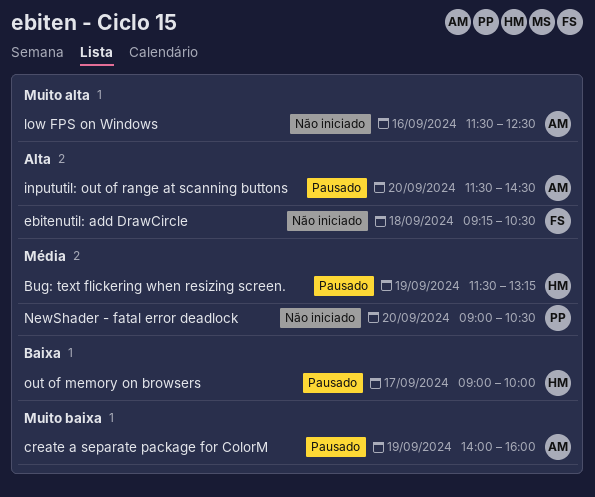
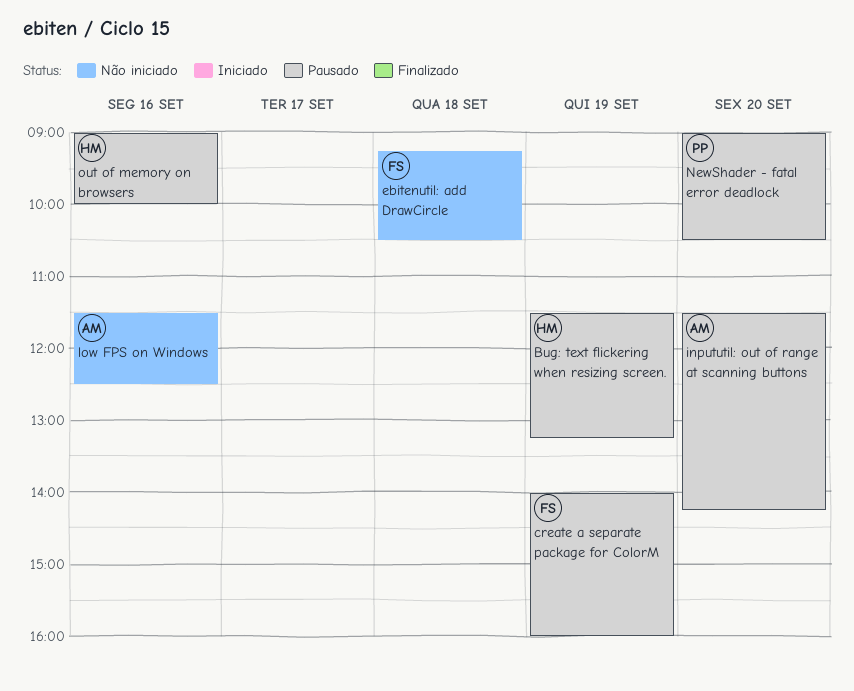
create a separate package for ColorM, owner: AM -> FS
inpututil: out of range at scanning buttons, ends: 14:30 -> 14:15
NewShader - fatal error deadlock, status: Não iniciado -> Pausado
out of memory on browsers, day: Sep 17 -> Sep 16

